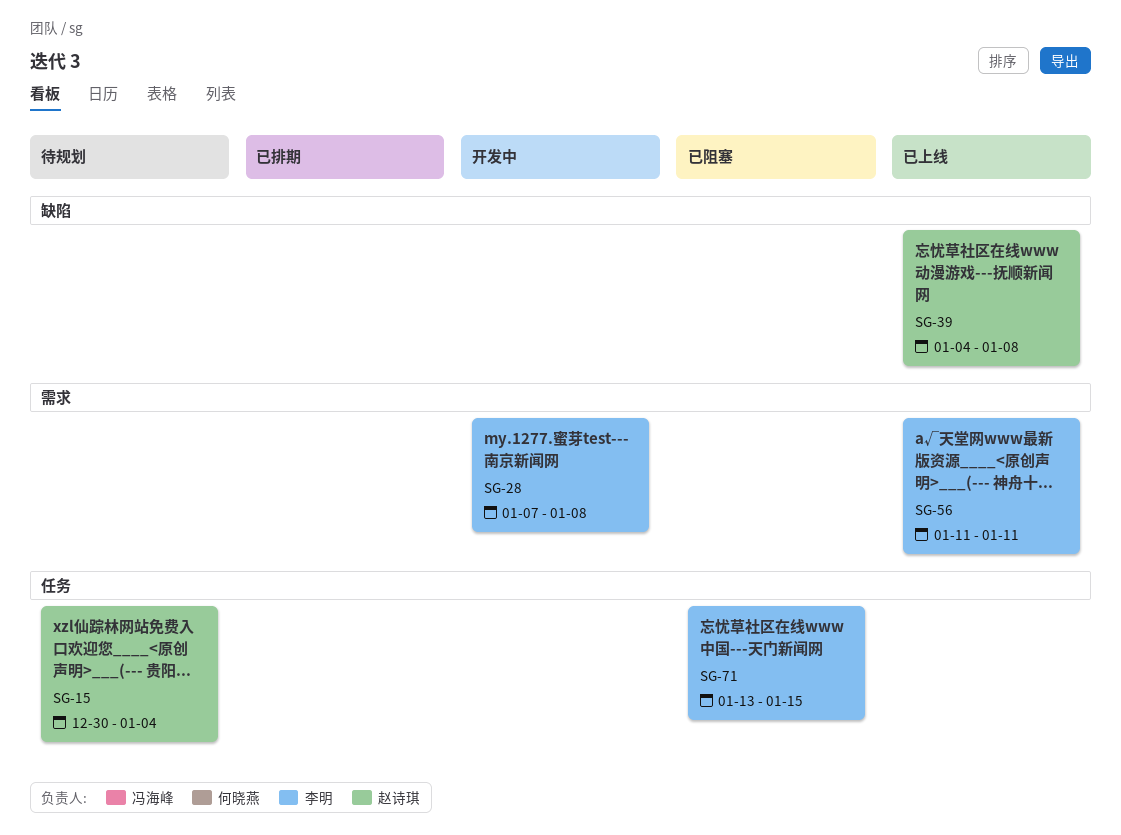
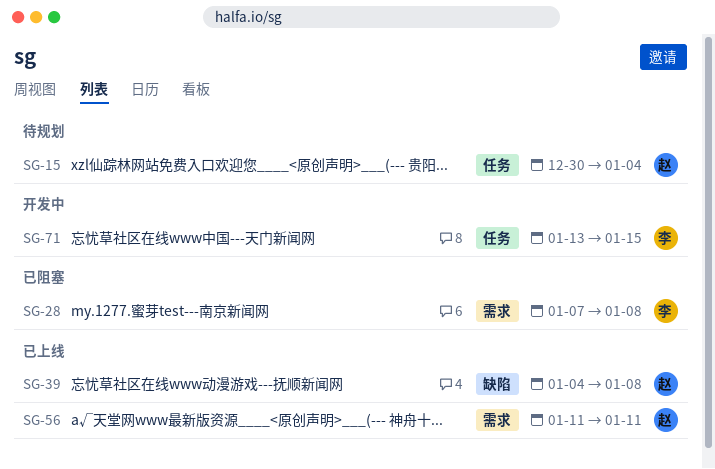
SG-28, status: 开发中 -> 已阻塞
SG-56, owner: 李明 -> 赵诗琪
SG-71, status: 已阻塞 -> 开发中

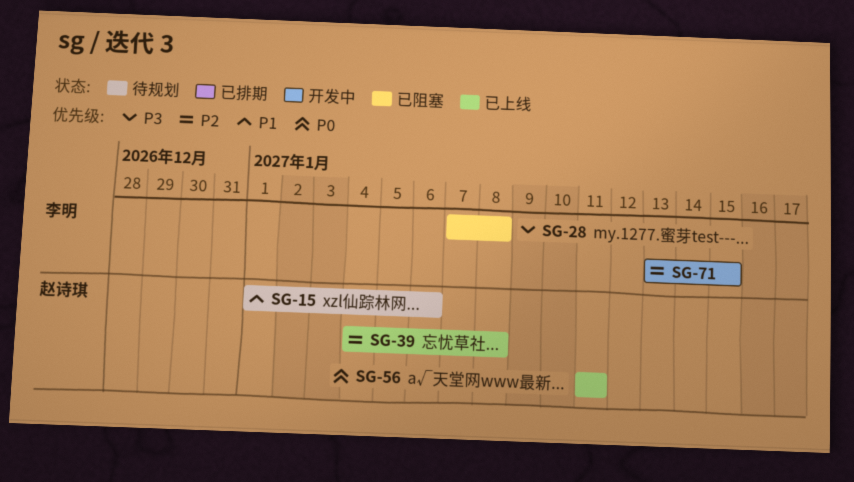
SG-15, start: Dec 30 -> Jan 1
SG-15, due: Jan 4 -> Jan 6

